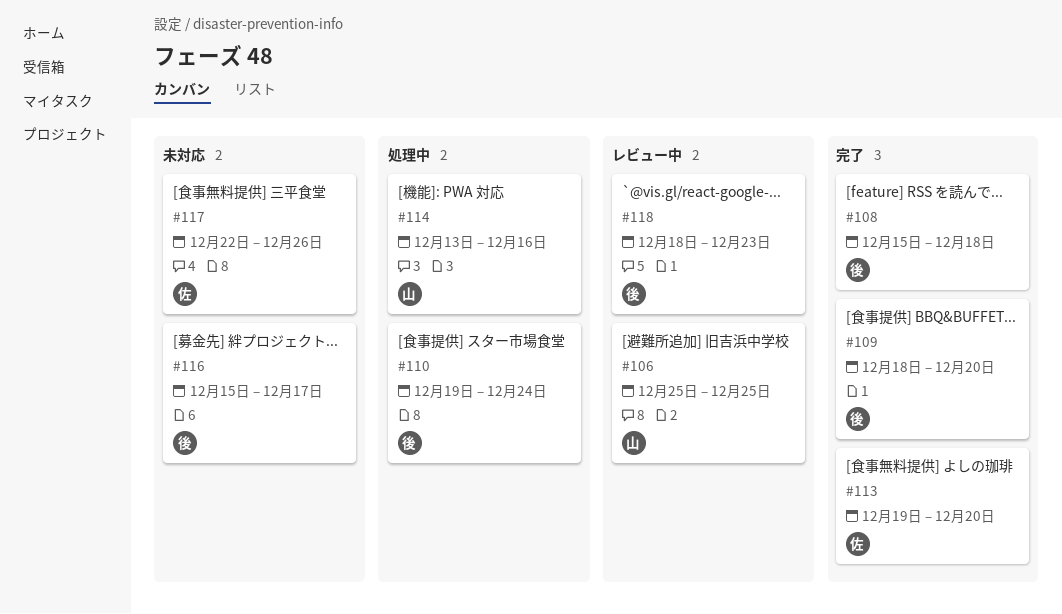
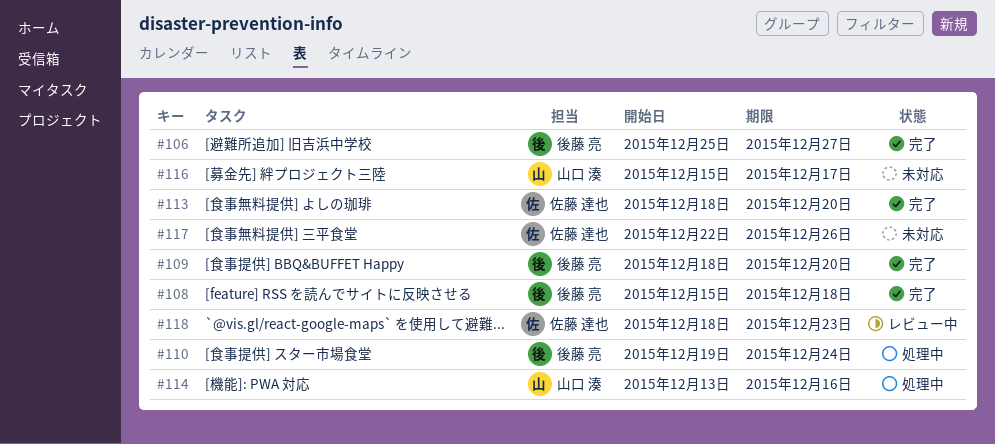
#106, status: レビュー中 -> 完了
#106, owner: 山口 湊 -> 後藤 亮
#106, due: Dec 25 -> Dec 27
#113, start: Dec 19 -> Dec 18
#116, owner: 後藤 亮 -> 山口 湊
#118, owner: 後藤 亮 -> 佐藤 達也

